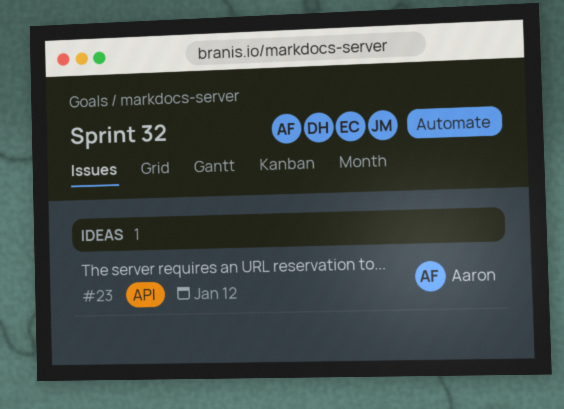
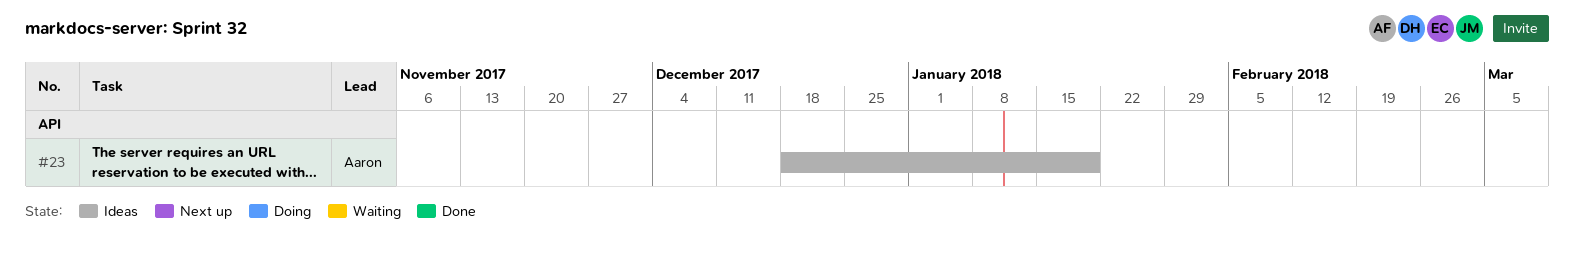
#23, due: Jan 12 -> Jan 19

